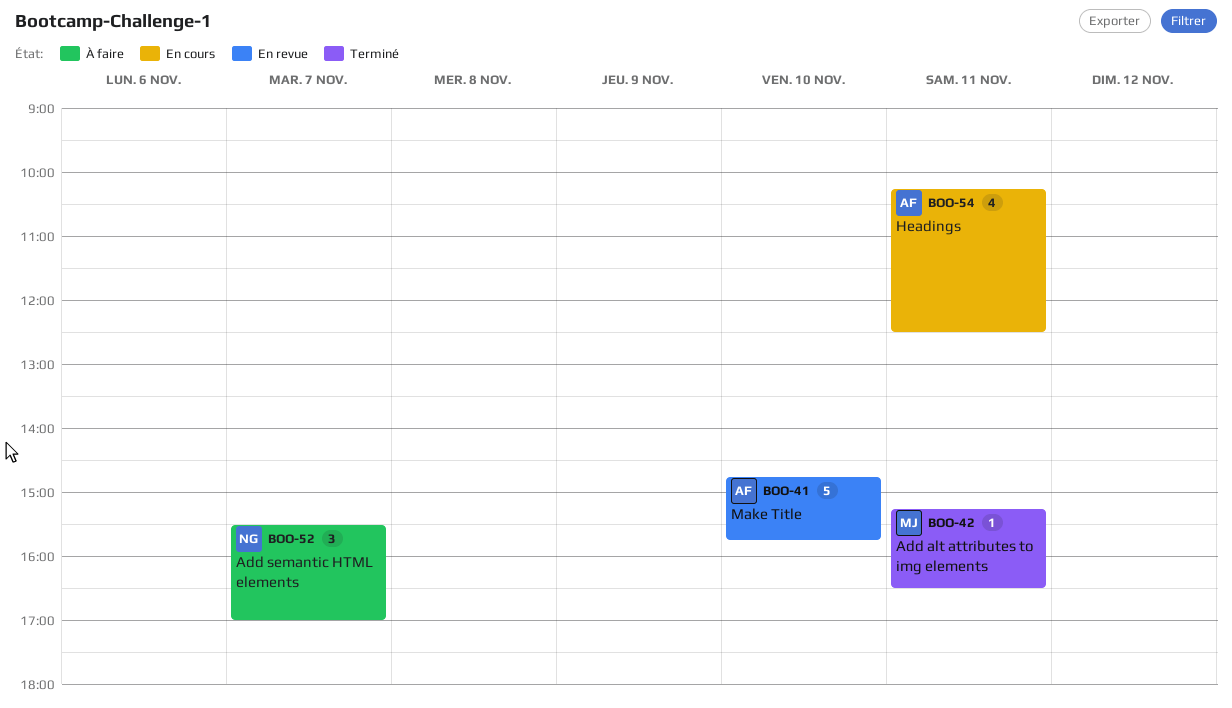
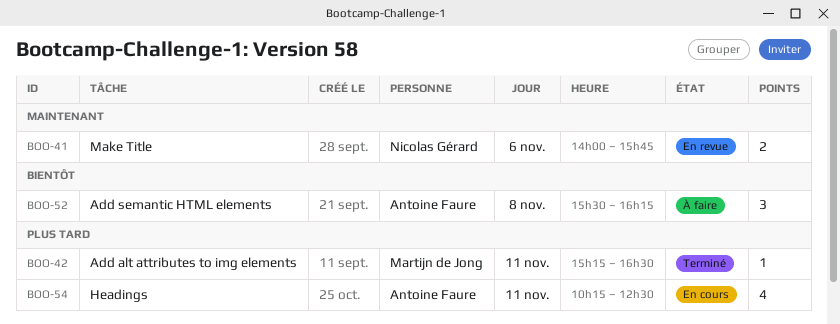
BOO-41, owner: Antoine Faure -> Nicolas Gérard
BOO-41, estimate: 5 -> 2
BOO-41, day: Nov 10 -> Nov 6
BOO-41, begins: 14:45 -> 14:00
BOO-52, owner: Nicolas Gérard -> Antoine Faure
BOO-52, day: Nov 7 -> Nov 8
BOO-52, ends: 17:00 -> 16:15

